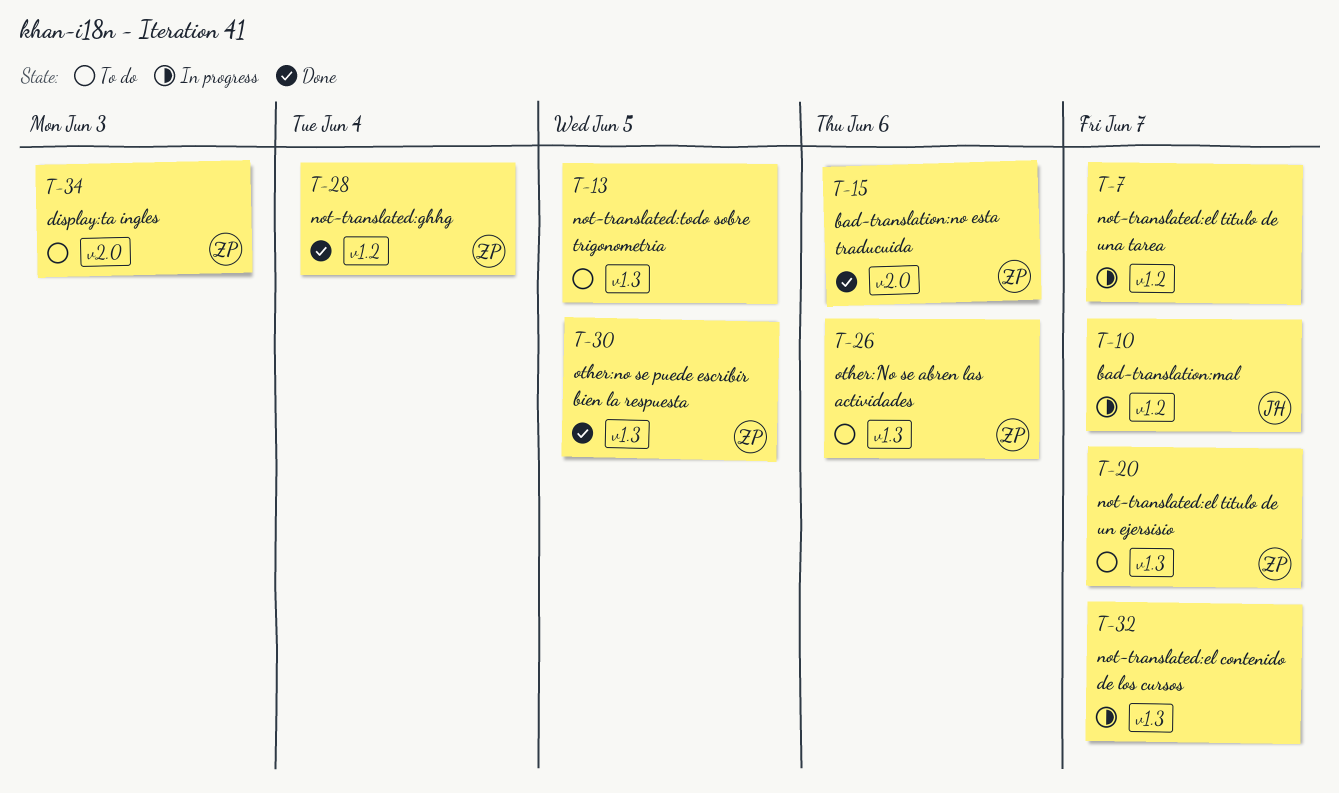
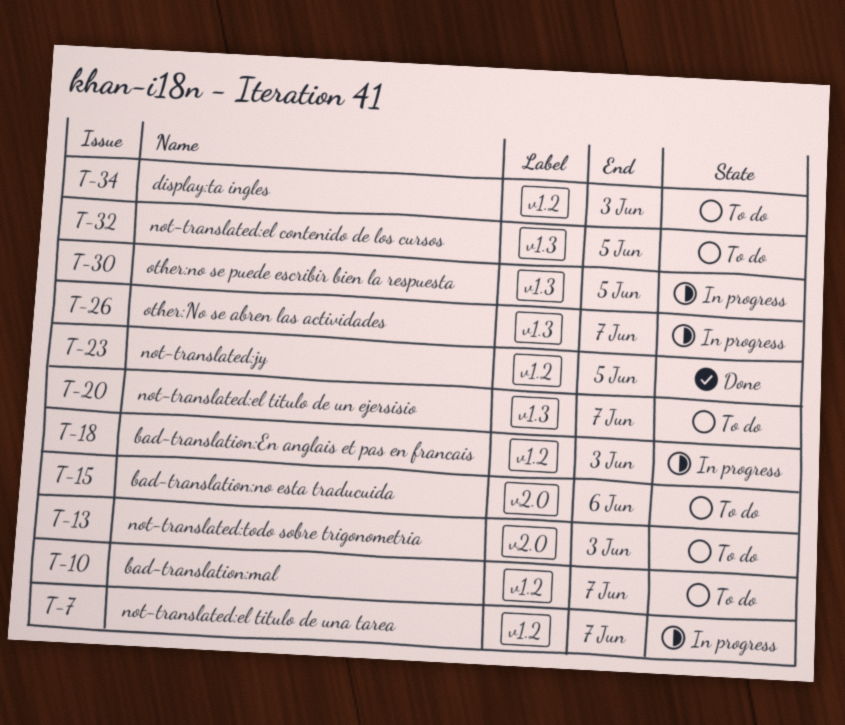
T-10, status: In progress -> To do
T-13, label: v1.3 -> v2.0
T-13, due: Jun 5 -> Jun 3
T-15, status: Done -> To do
T-18: none -> present
T-23: none -> present
T-26, status: To do -> In progress
T-26, due: Jun 6 -> Jun 7
T-28: present -> none
T-30, status: Done -> In progress
T-32, status: In progress -> To do
T-32, due: Jun 7 -> Jun 5
T-34, label: v2.0 -> v1.2

